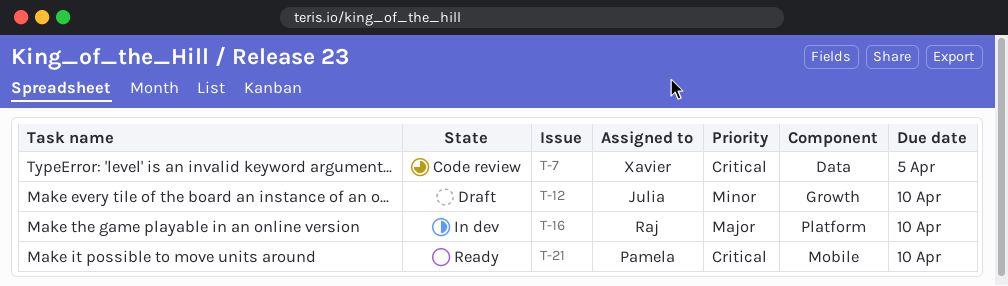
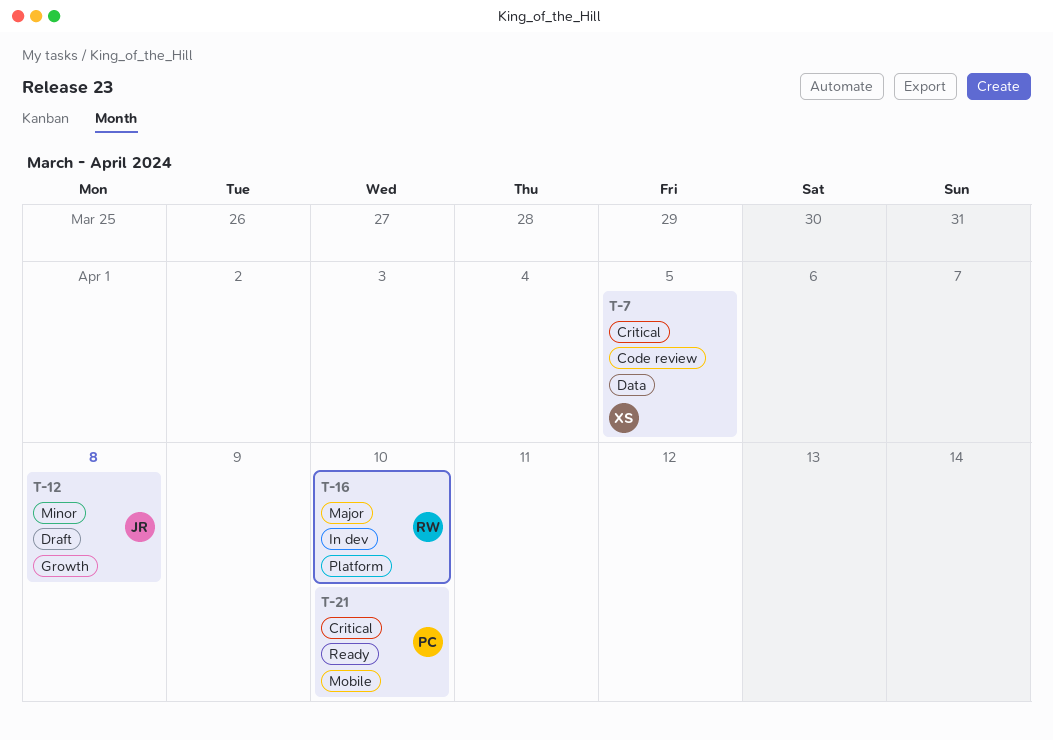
T-12, due: Apr 10 -> Apr 8

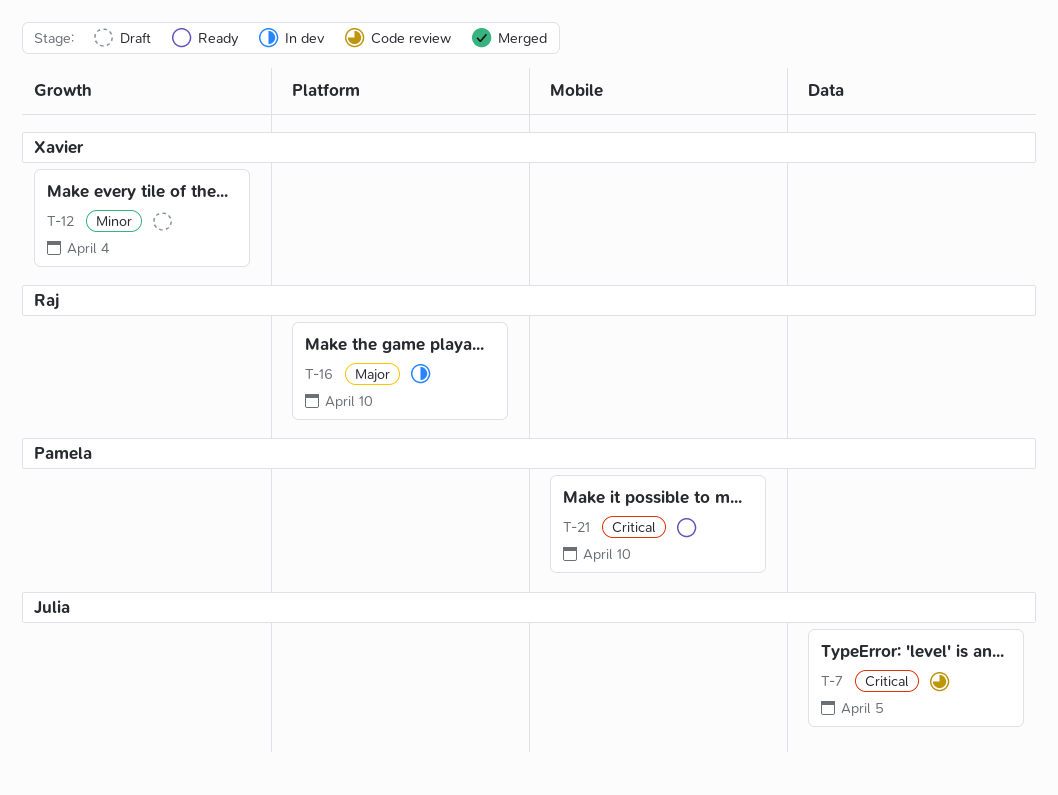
T-7, owner: Xavier -> Julia
T-12, owner: Julia -> Xavier
T-12, due: Apr 8 -> Apr 4

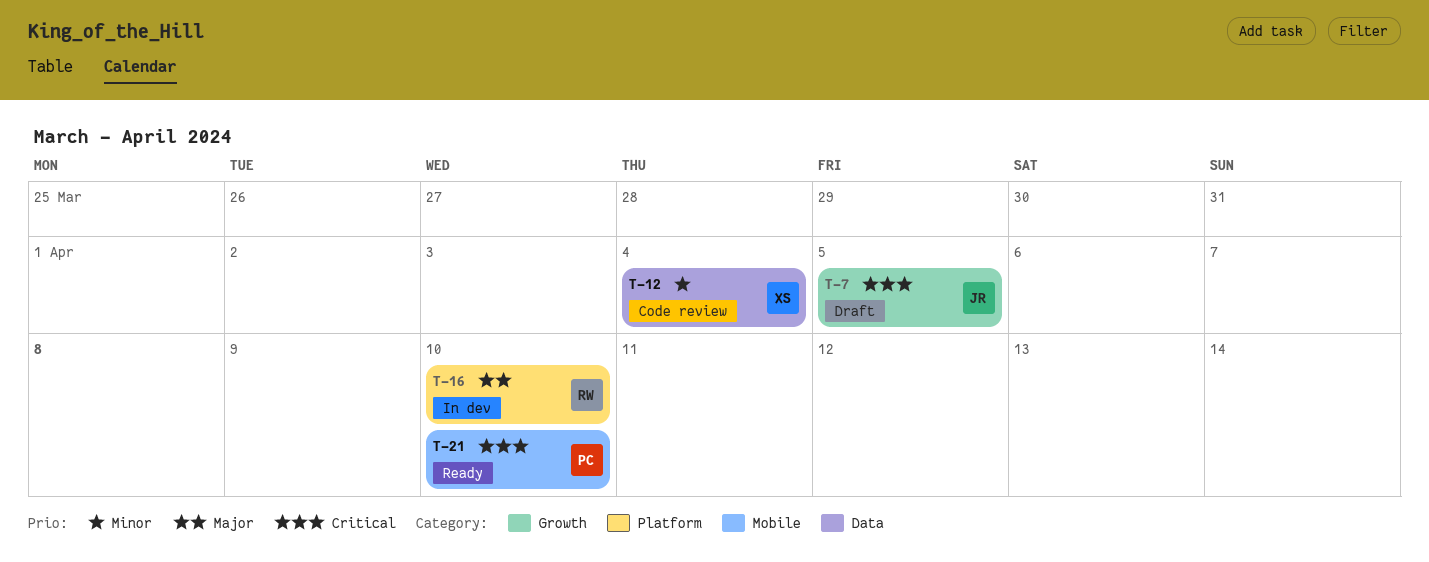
T-7, status: Code review -> Draft
T-7, label: Data -> Growth
T-12, status: Draft -> Code review
T-12, label: Growth -> Data

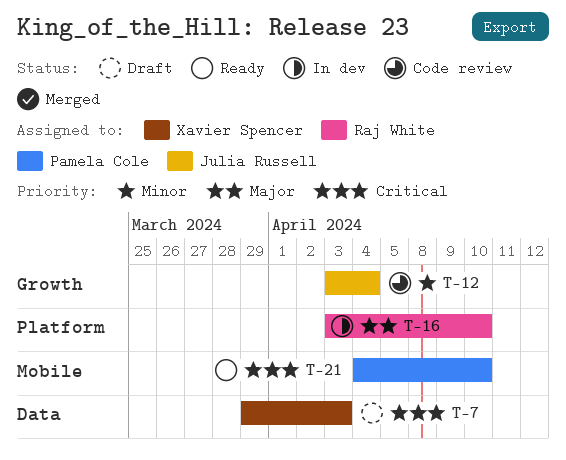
T-7, owner: Julia Russell -> Xavier Spencer
T-7, label: Growth -> Data
T-7, due: Apr 5 -> Apr 3
T-12, owner: Xavier Spencer -> Julia Russell
T-12, label: Data -> Growth

